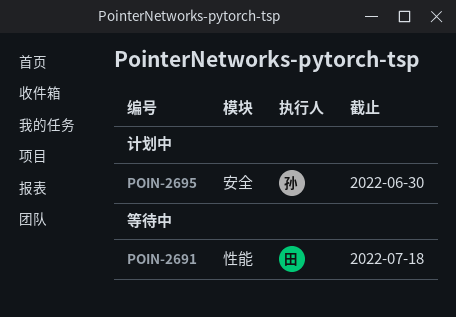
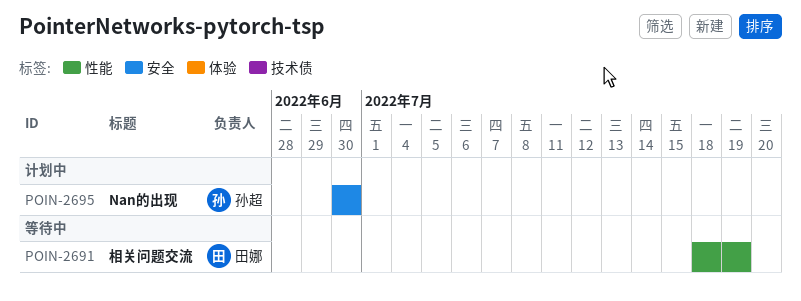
POIN-2691, due: Jul 18 -> Jul 19

